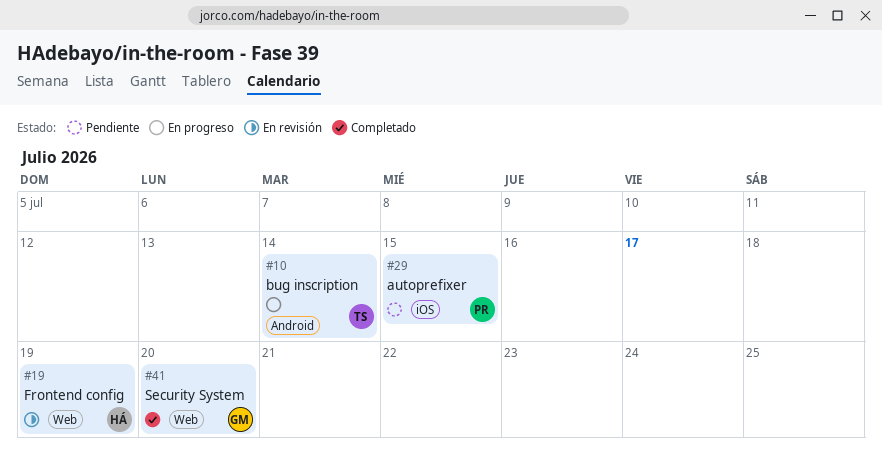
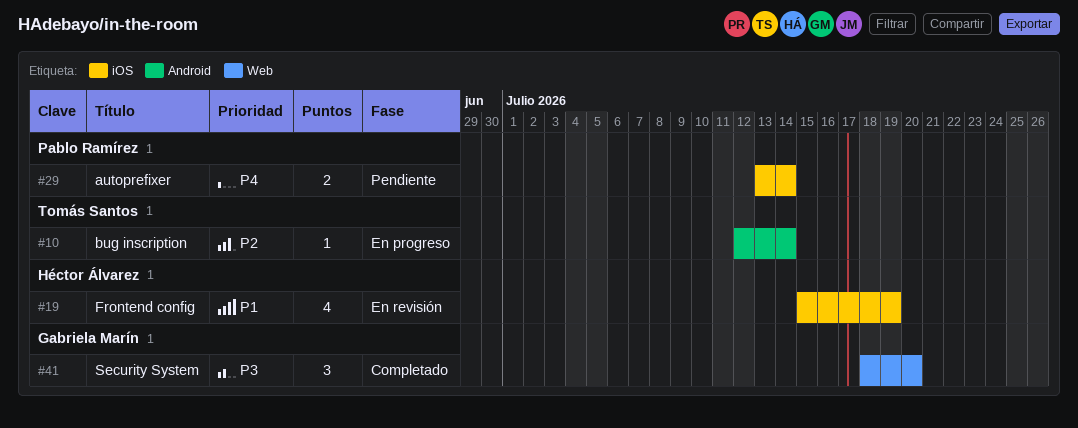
#19, label: Web -> iOS
#29, due: Jul 15 -> Jul 14

